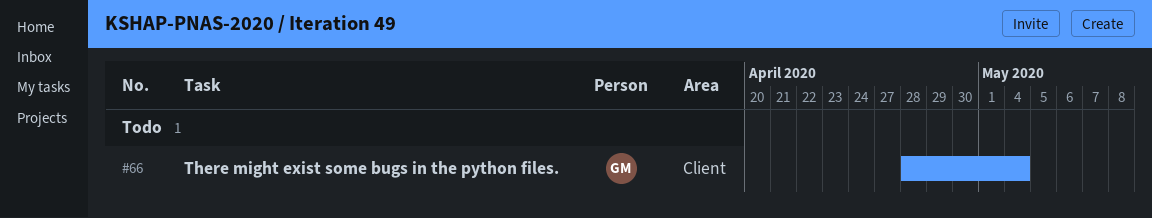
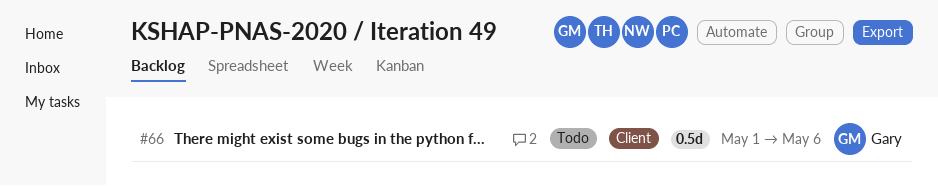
#66, start: Apr 28 -> May 1
#66, due: May 4 -> May 6

